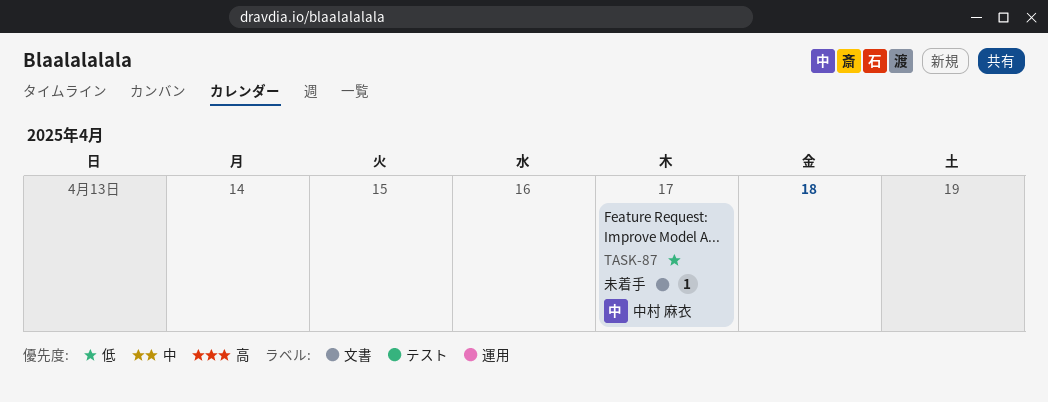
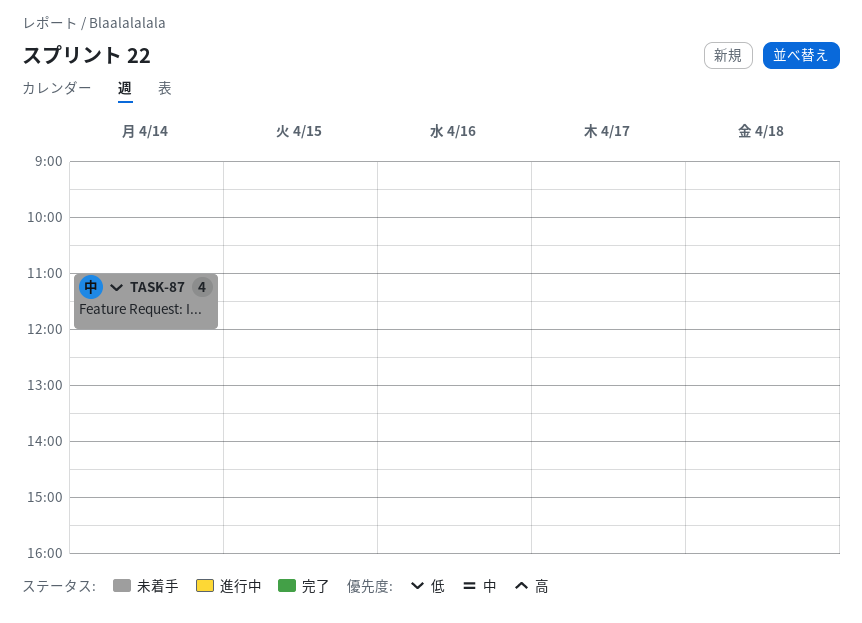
TASK-87, estimate: 1 -> 4
TASK-87, day: Apr 17 -> Apr 14

